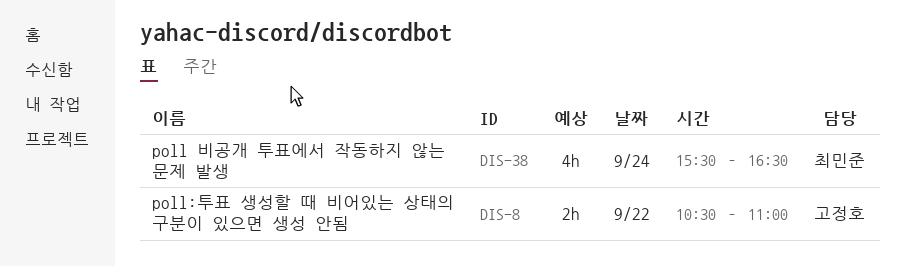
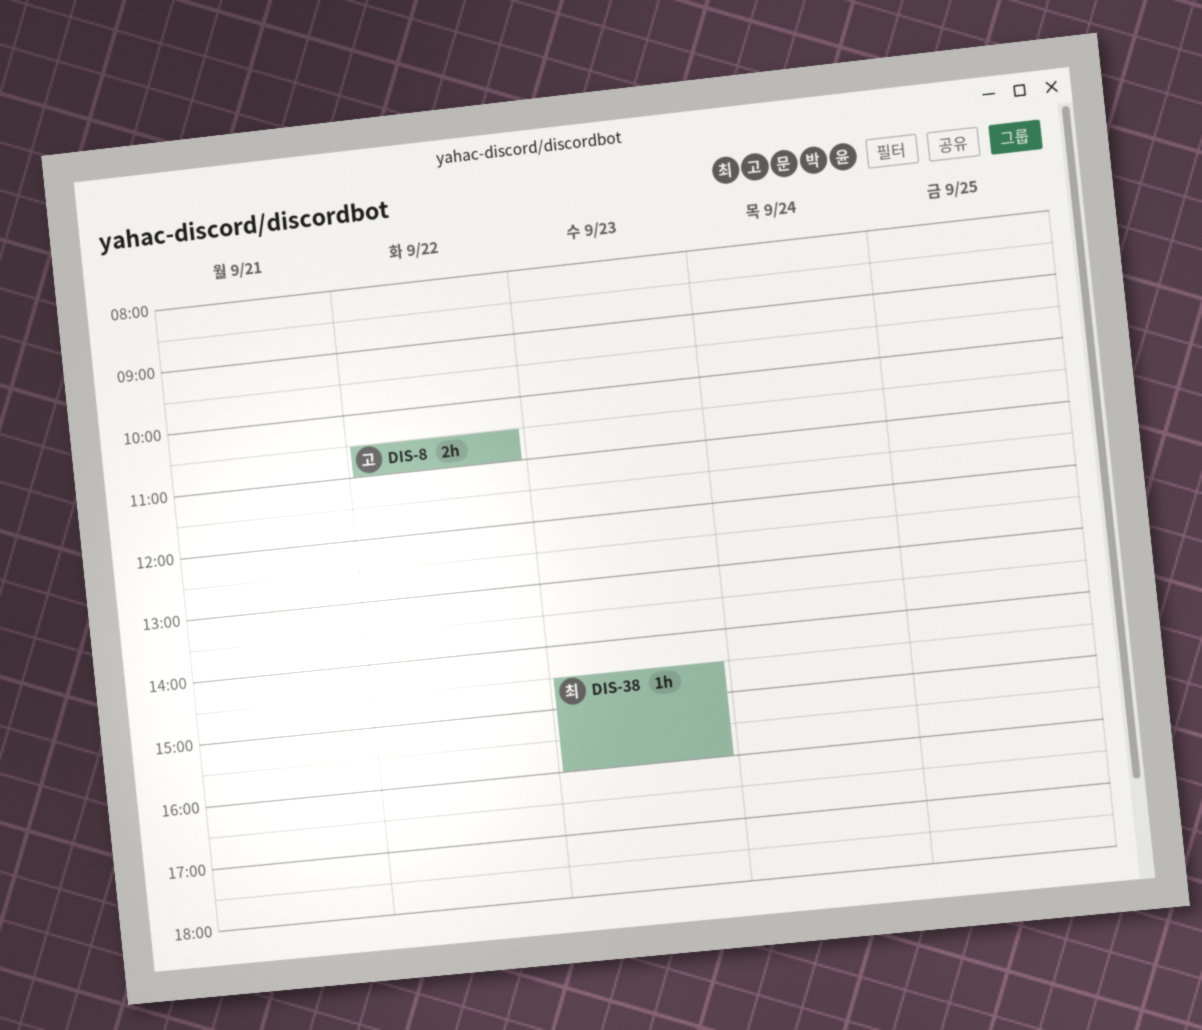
DIS-38, estimate: 4h -> 1h
DIS-38, day: Sep 24 -> Sep 23
DIS-38, begins: 15:30 -> 14:30
DIS-38, ends: 16:30 -> 16:00

